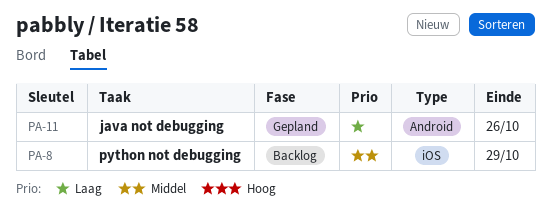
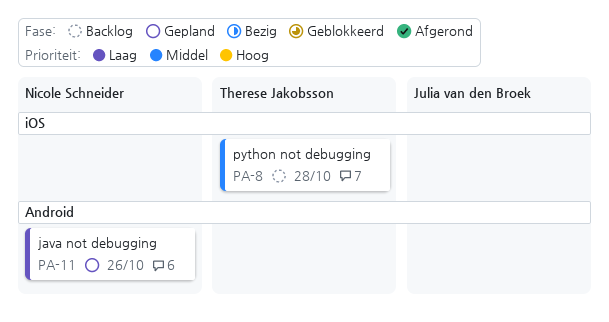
PA-8, due: Oct 29 -> Oct 28

